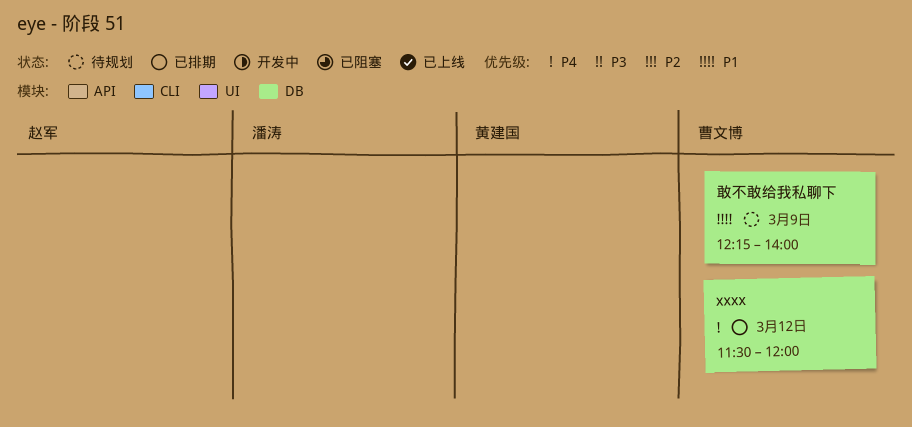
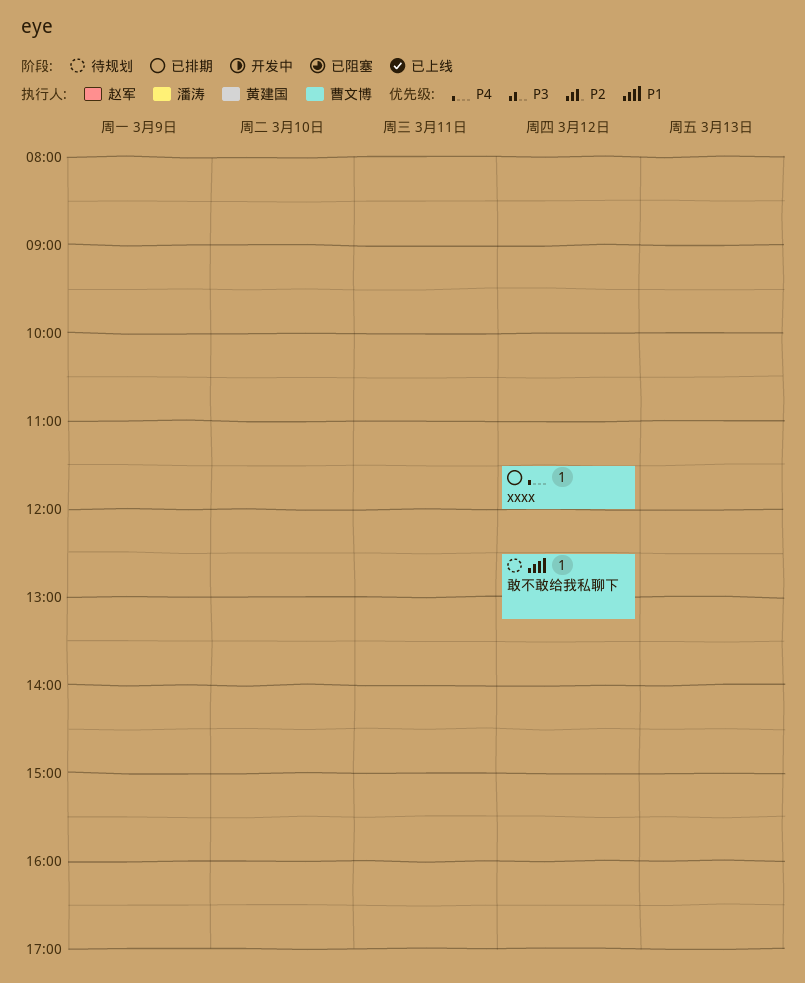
敢不敢给我私聊下, day: Mar 9 -> Mar 12
敢不敢给我私聊下, begins: 12:15 -> 12:30
敢不敢给我私聊下, ends: 14:00 -> 13:15

